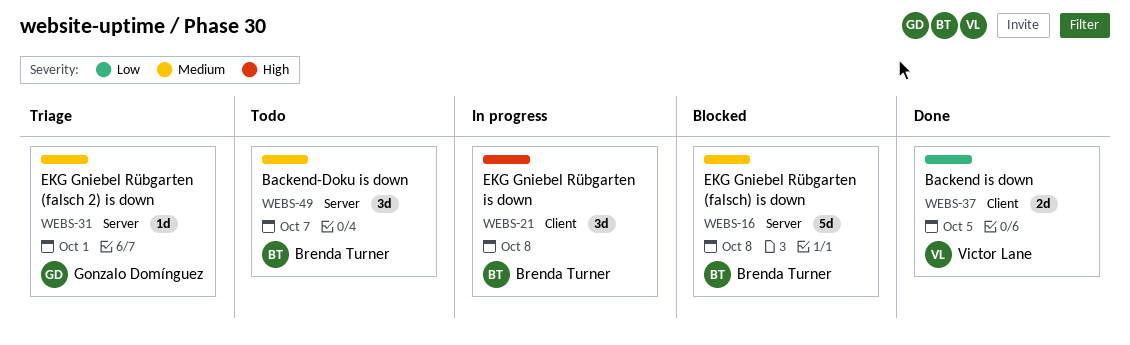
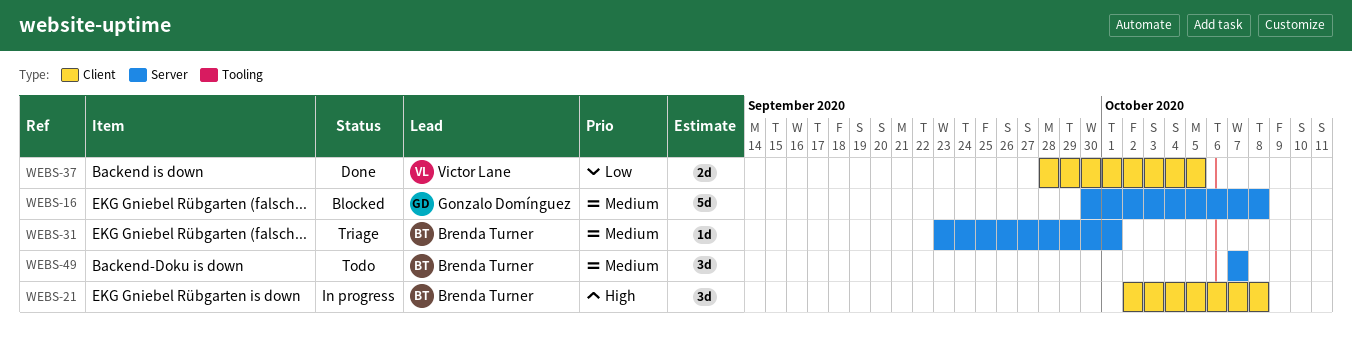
WEBS-16, owner: Brenda Turner -> Gonzalo Domínguez
WEBS-31, owner: Gonzalo Domínguez -> Brenda Turner

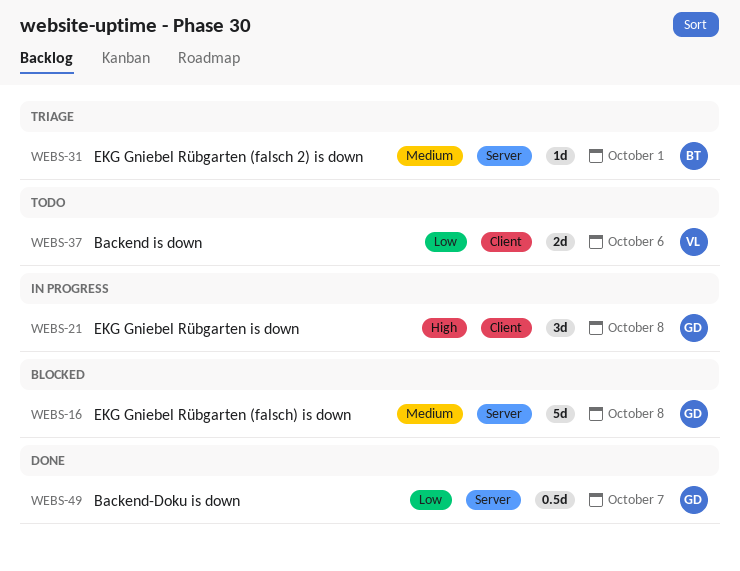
WEBS-21, owner: Brenda Turner -> Gonzalo Domínguez
WEBS-37, status: Done -> Todo
WEBS-37, due: Oct 5 -> Oct 6
WEBS-49, status: Todo -> Done
WEBS-49, owner: Brenda Turner -> Gonzalo Domínguez
WEBS-49, priority: Medium -> Low
WEBS-49, estimate: 3d -> 0.5d

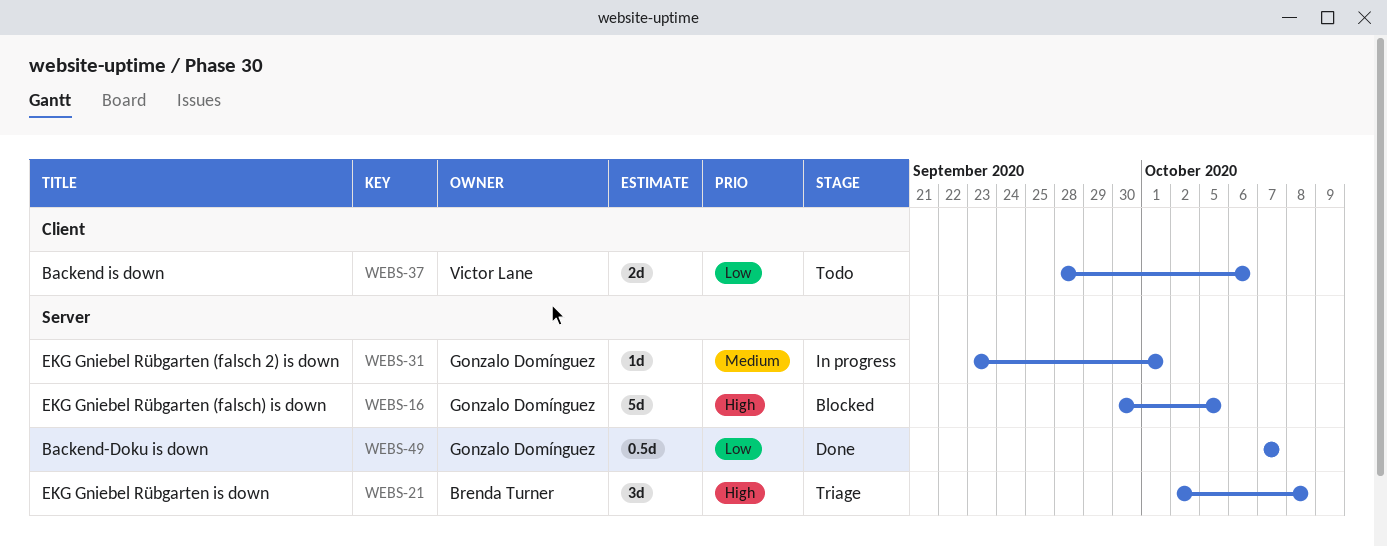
WEBS-16, priority: Medium -> High
WEBS-16, due: Oct 8 -> Oct 5
WEBS-21, status: In progress -> Triage
WEBS-21, owner: Gonzalo Domínguez -> Brenda Turner
WEBS-21, label: Client -> Server
WEBS-31, status: Triage -> In progress
WEBS-31, owner: Brenda Turner -> Gonzalo Domínguez

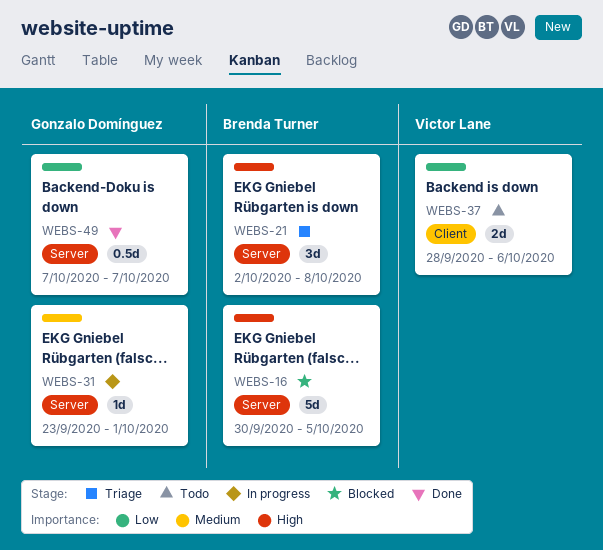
WEBS-16, owner: Gonzalo Domínguez -> Brenda Turner

